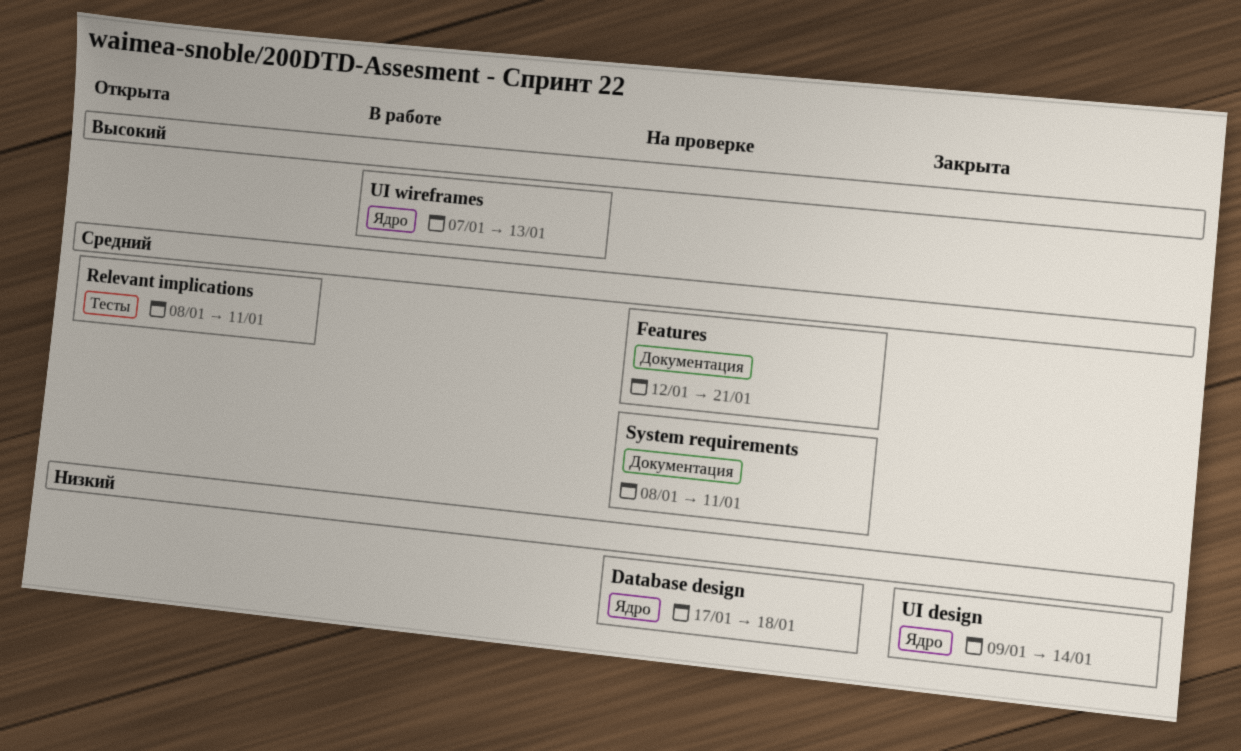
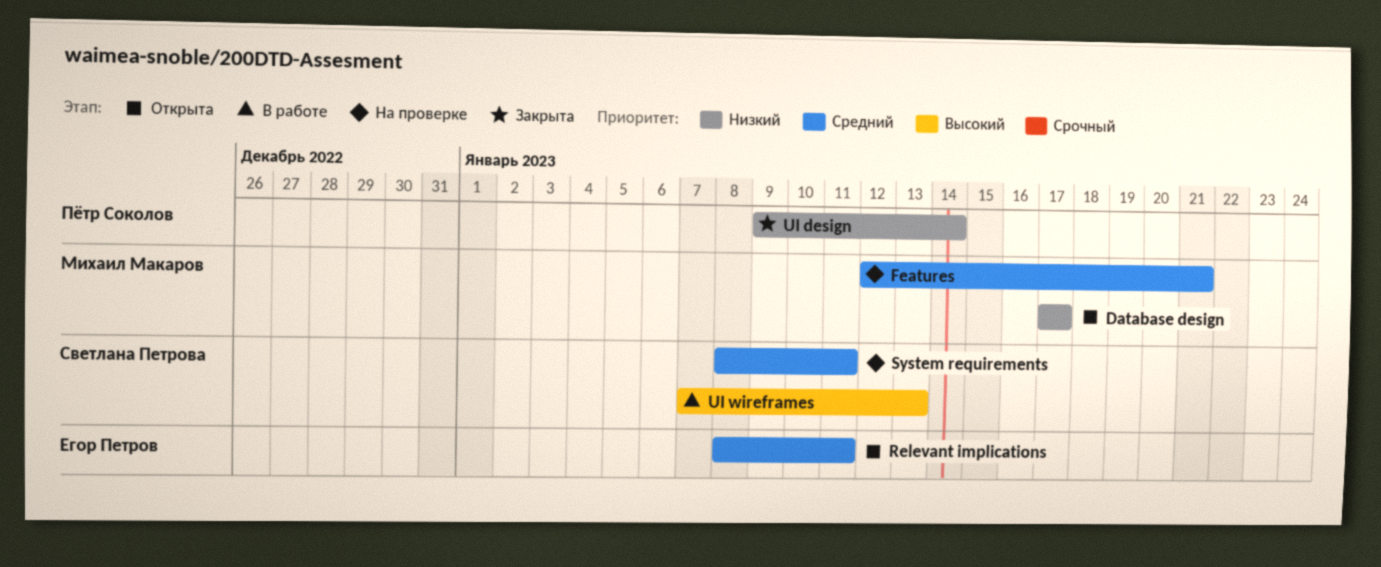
Database design, status: На проверке -> Открыта
Database design, due: Jan 18 -> Jan 17

